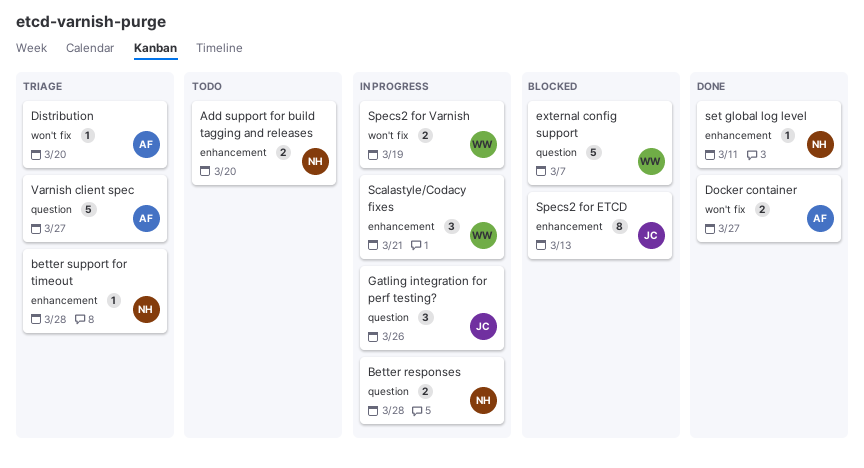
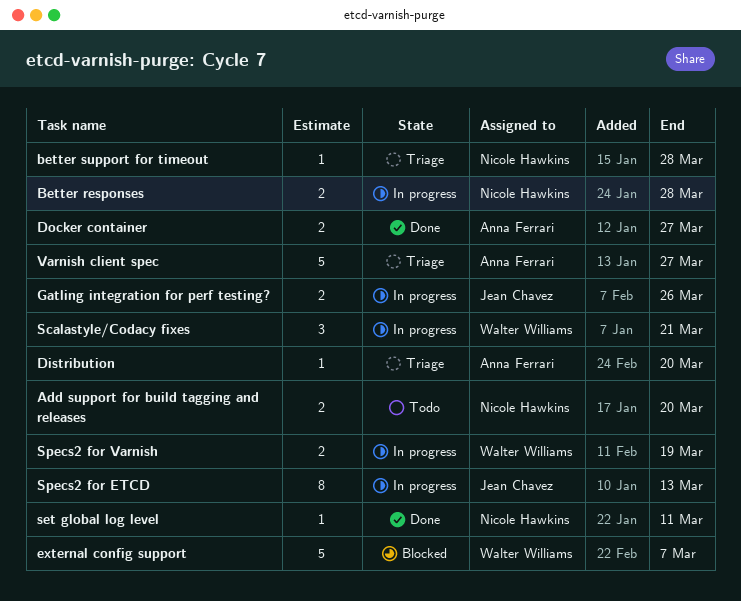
Gatling integration for perf testing?, estimate: 3 -> 2
Specs2 for ETCD, status: Blocked -> In progress

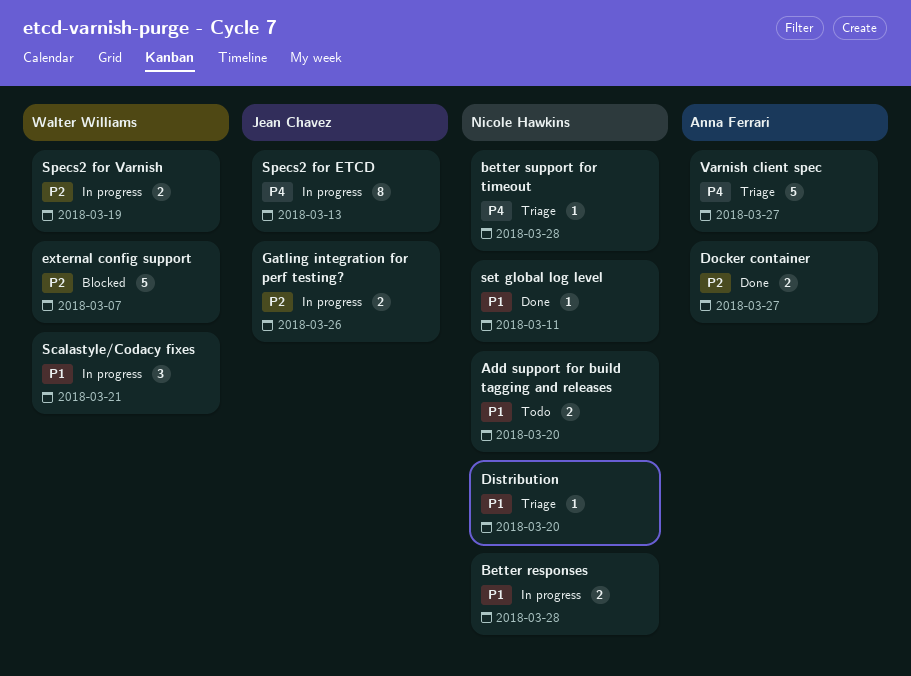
Distribution, owner: Anna Ferrari -> Nicole Hawkins

